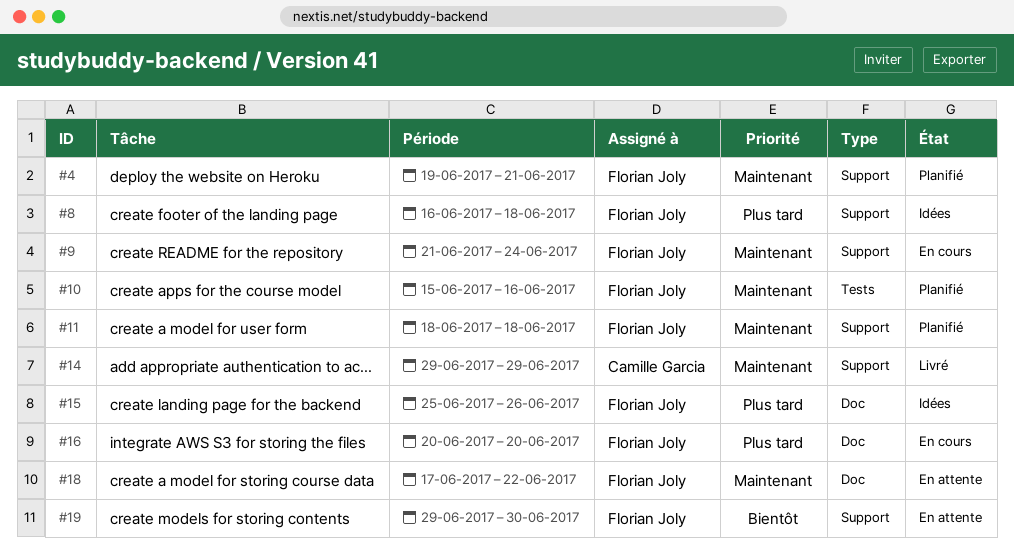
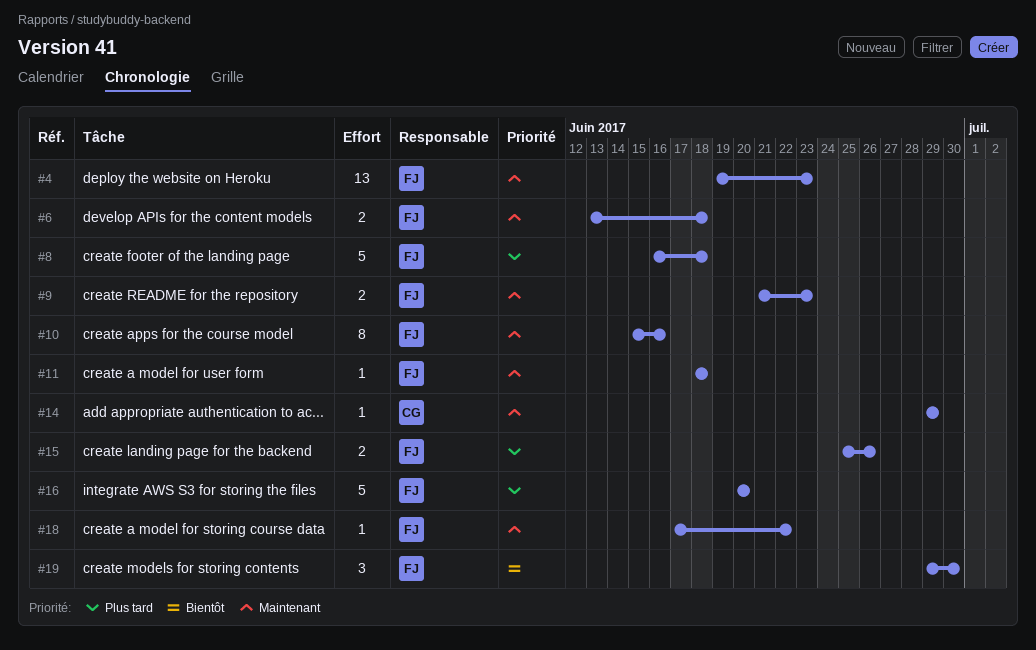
#4, due: Jun 21 -> Jun 23
#6: none -> present
#9, due: Jun 24 -> Jun 23

